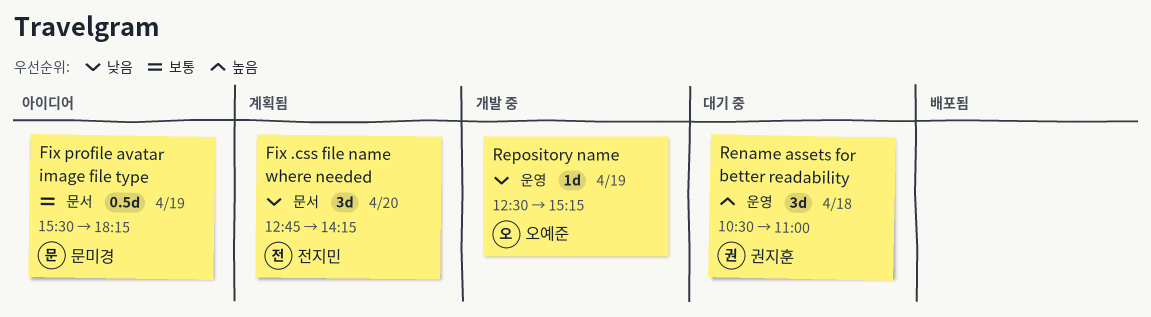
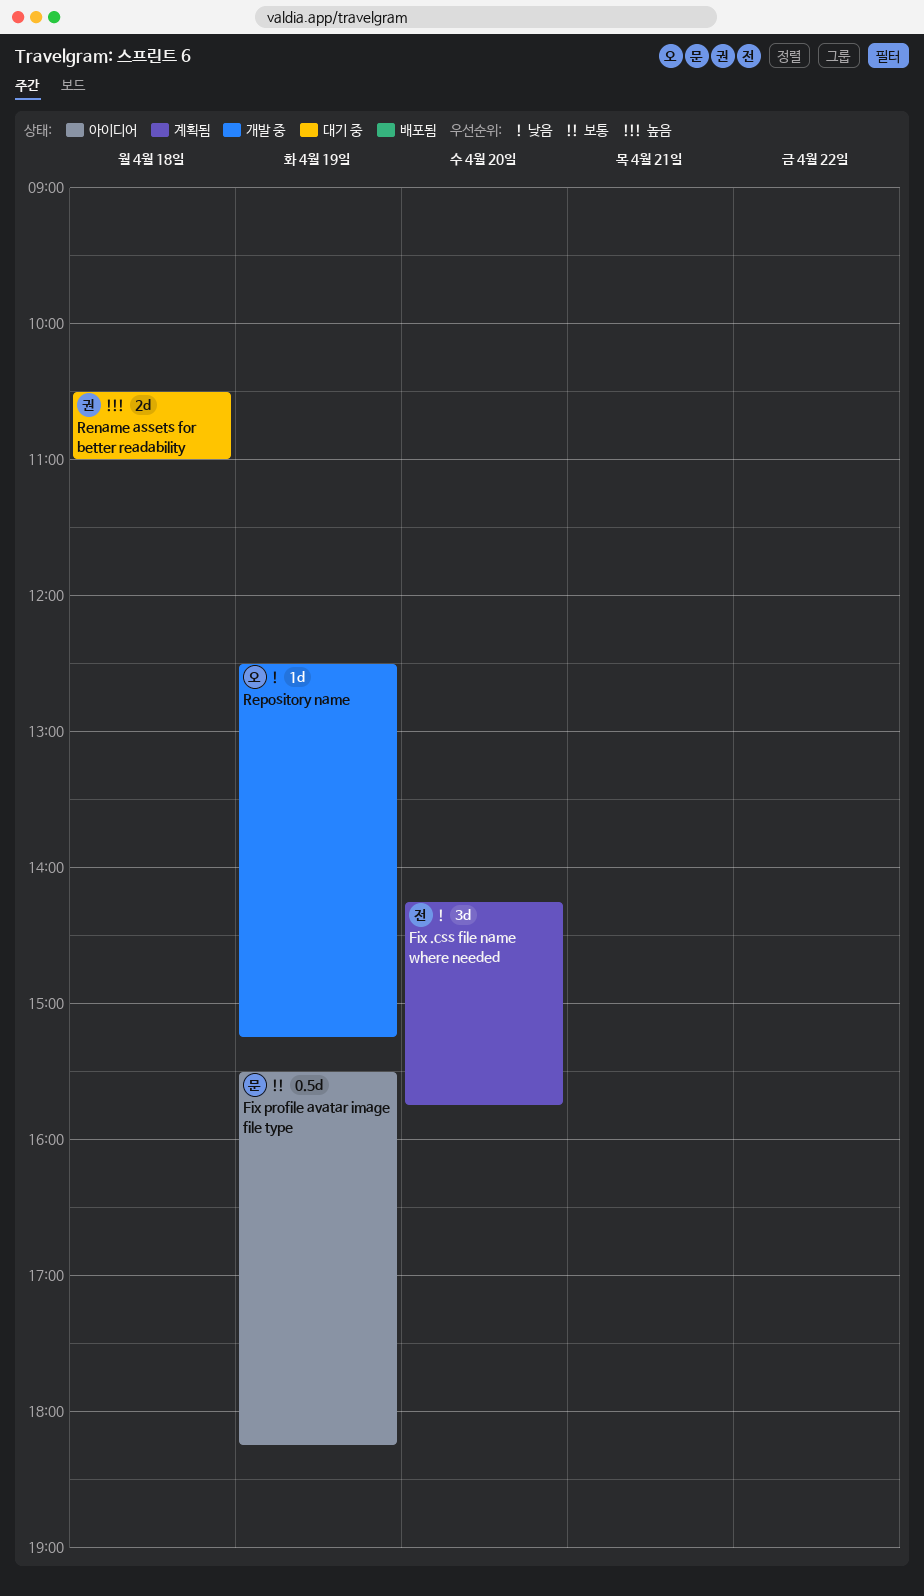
Fix .css file name where needed, begins: 12:45 -> 14:15
Fix .css file name where needed, ends: 14:15 -> 15:45
Rename assets for better readability, estimate: 3d -> 2d

